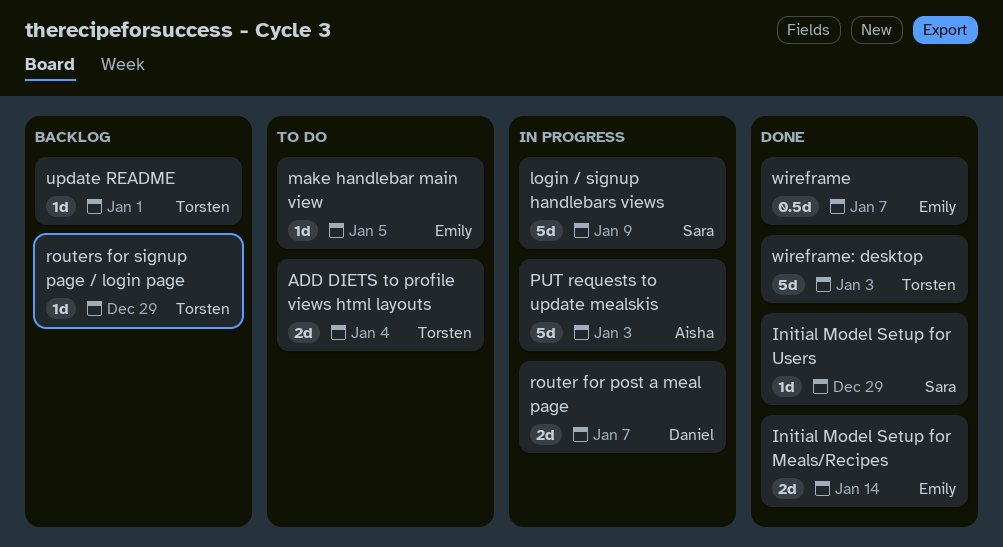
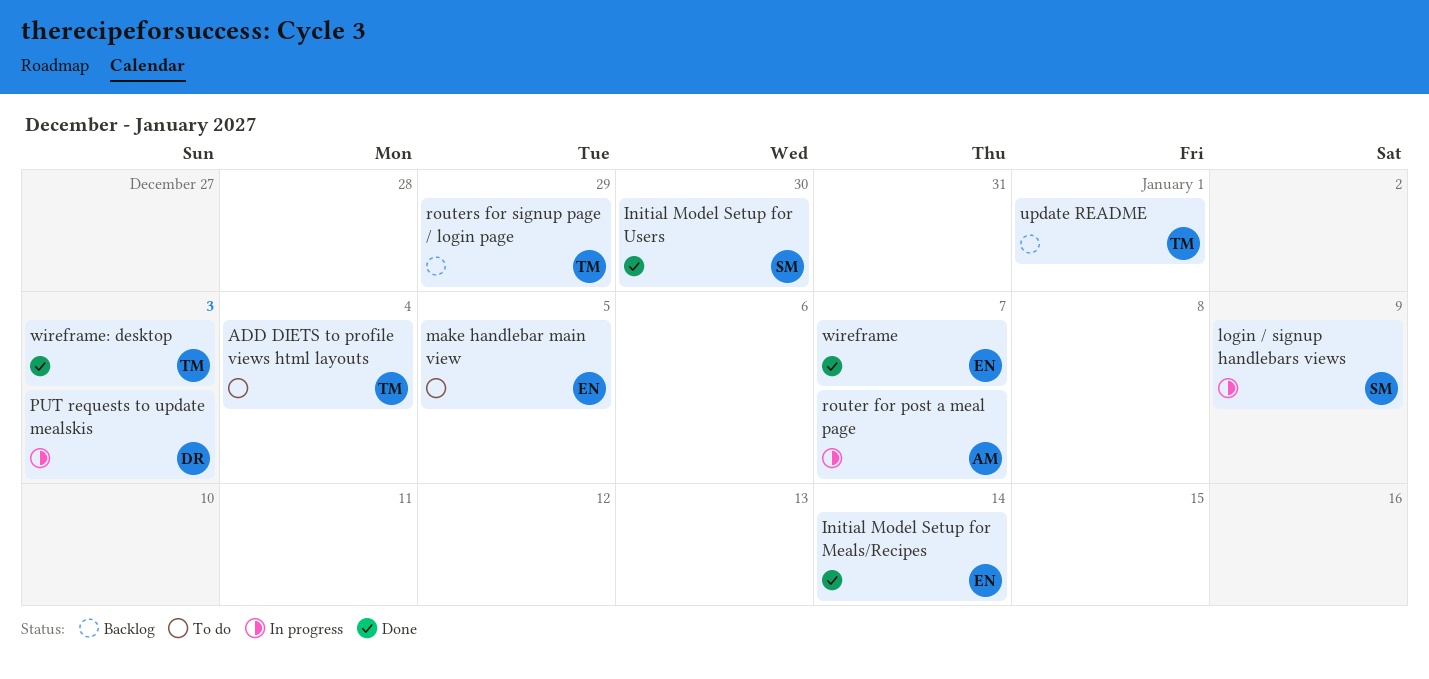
Initial Model Setup for Users, due: Dec 29 -> Dec 30
PUT requests to update mealskis, owner: Aisha -> Daniel
router for post a meal page, owner: Daniel -> Aisha

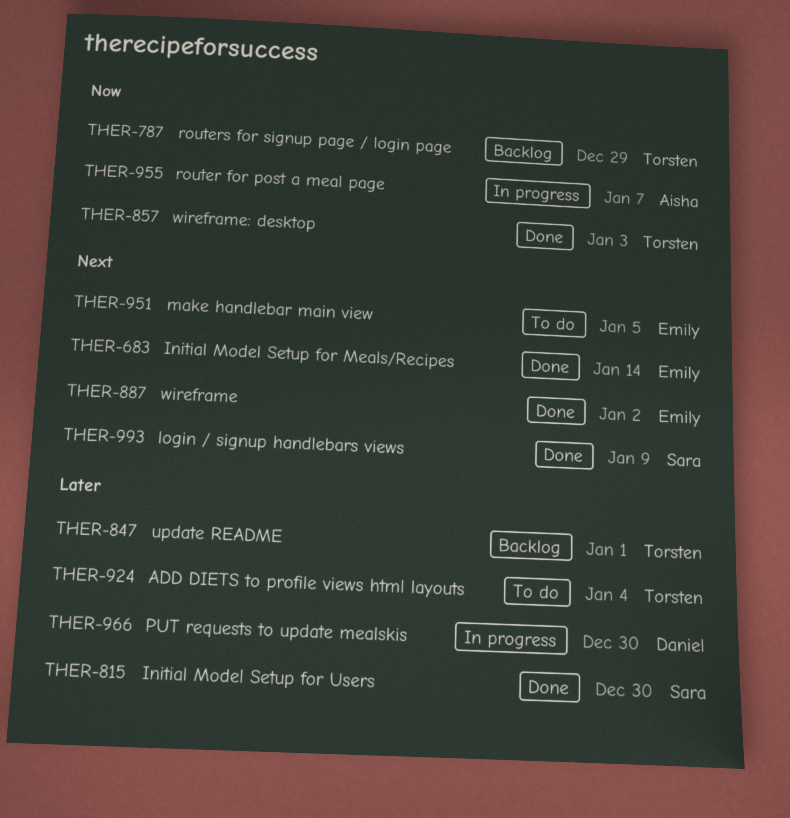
login / signup handlebars views, status: In progress -> Done
PUT requests to update mealskis, due: Jan 3 -> Dec 30
wireframe, due: Jan 7 -> Jan 2

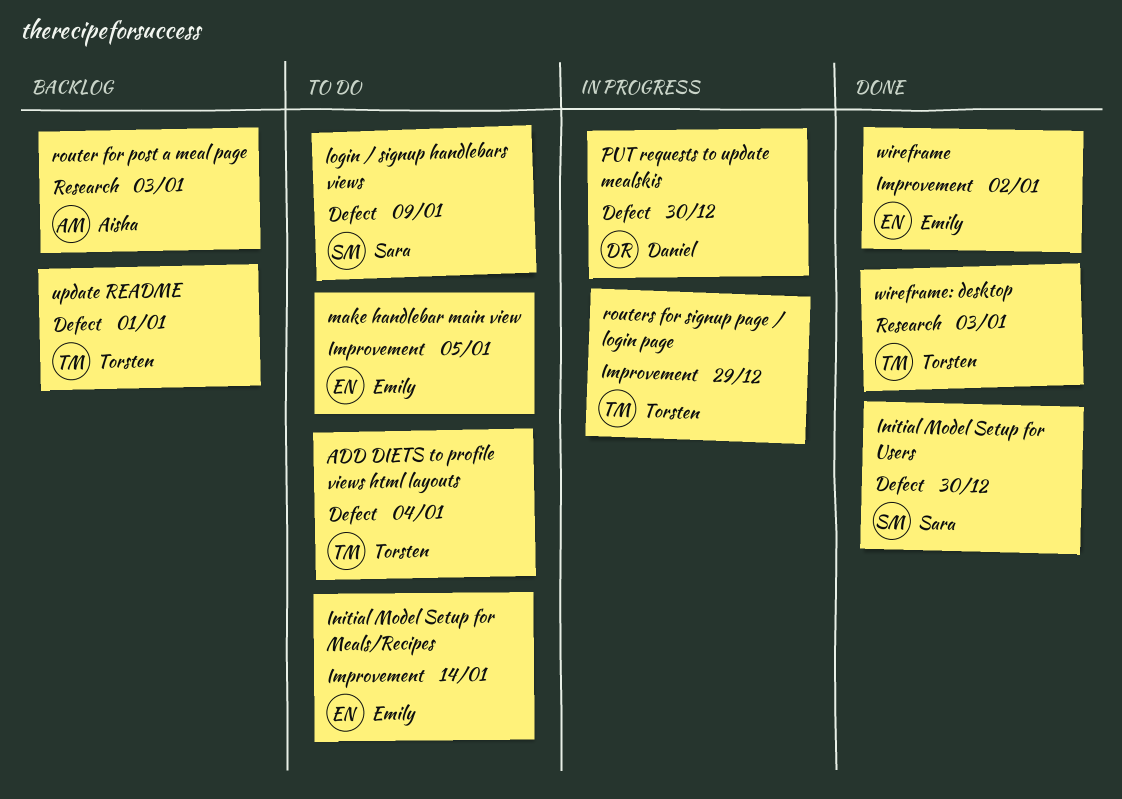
Initial Model Setup for Meals/Recipes, status: Done -> To do
login / signup handlebars views, status: Done -> To do
router for post a meal page, status: In progress -> Backlog
router for post a meal page, due: Jan 7 -> Jan 3
routers for signup page / login page, status: Backlog -> In progress

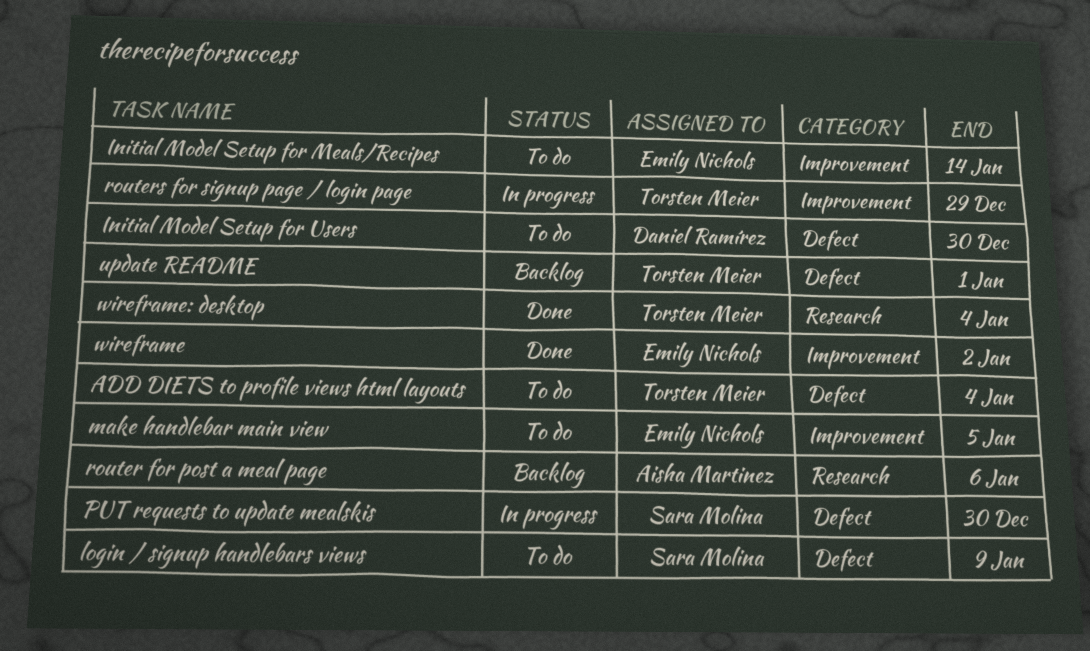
Initial Model Setup for Users, status: Done -> To do
Initial Model Setup for Users, owner: Sara Molina -> Daniel Ramírez
PUT requests to update mealskis, owner: Daniel Ramírez -> Sara Molina
router for post a meal page, due: Jan 3 -> Jan 6
wireframe: desktop, due: Jan 3 -> Jan 4

